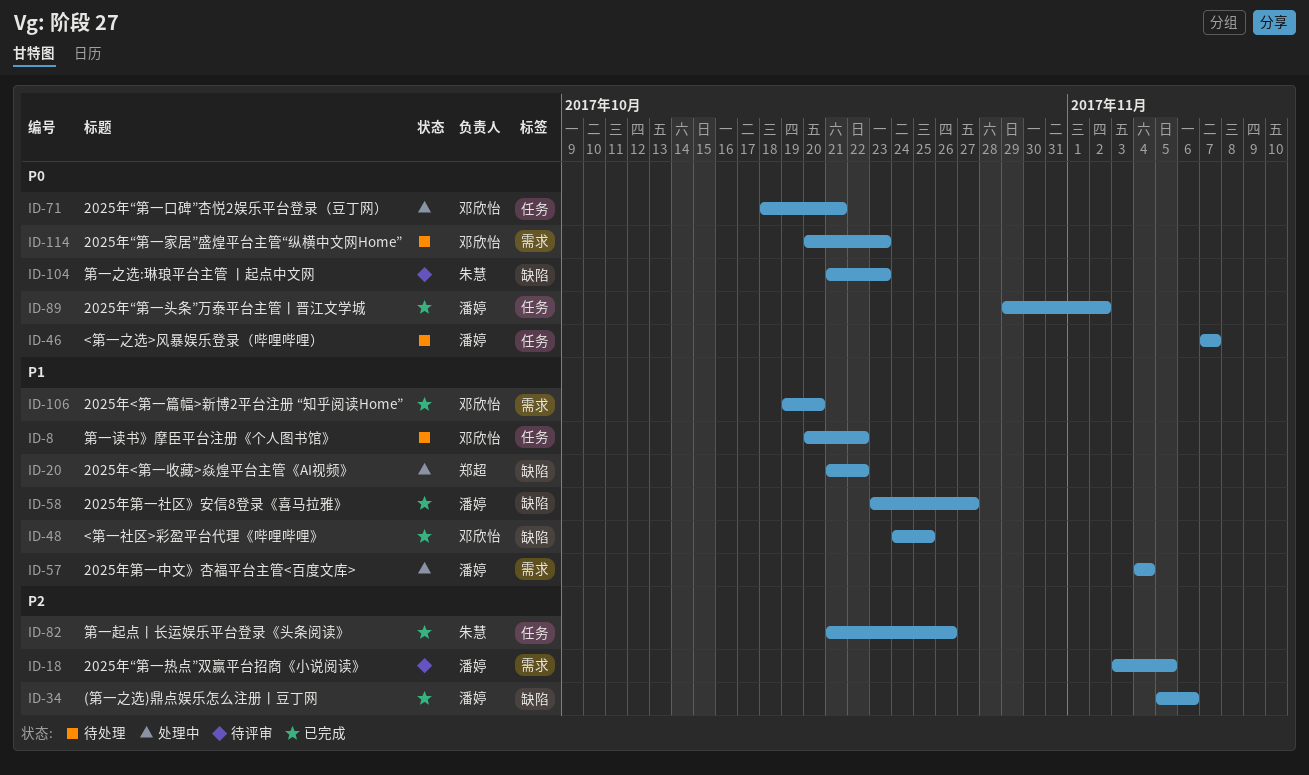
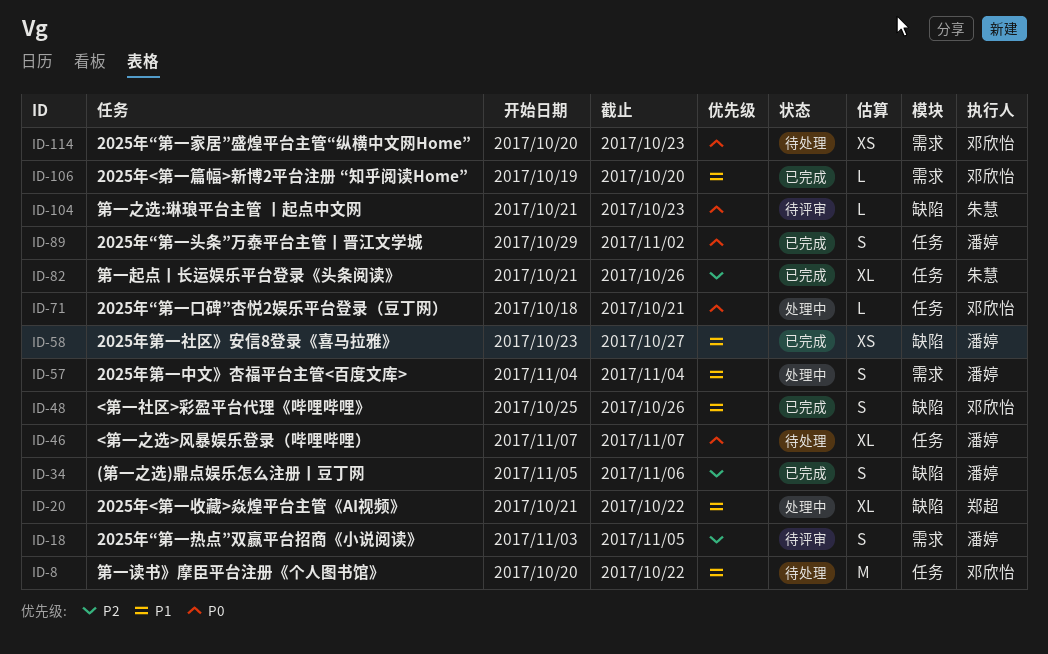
ID-48, start: Oct 24 -> Oct 25
ID-48, due: Oct 25 -> Oct 26

